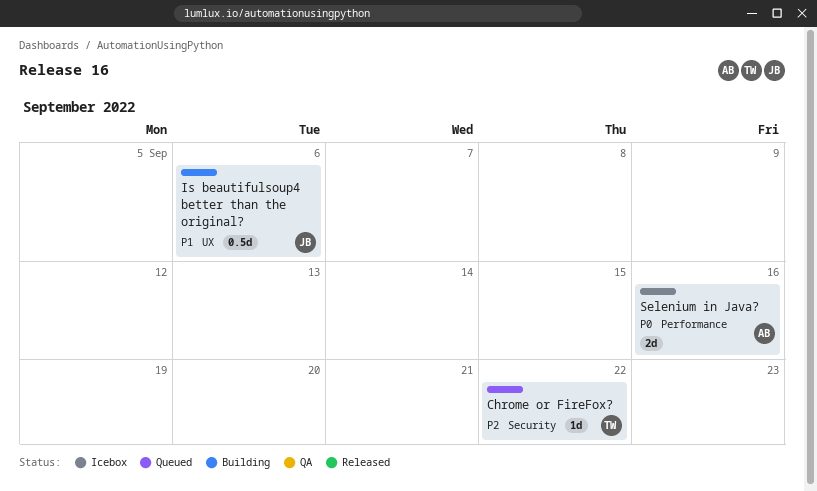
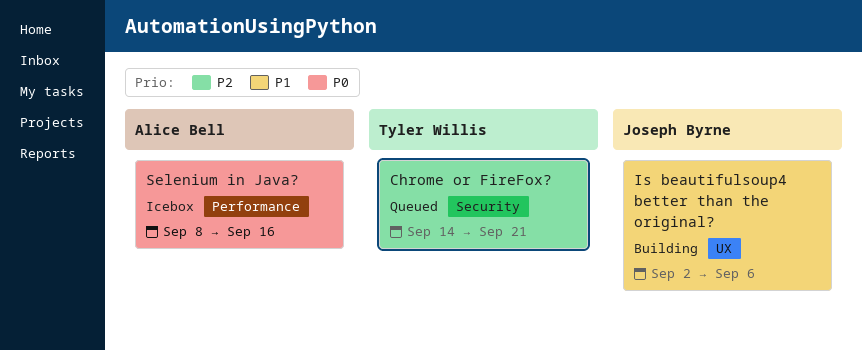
Chrome or FireFox?, due: Sep 22 -> Sep 21

